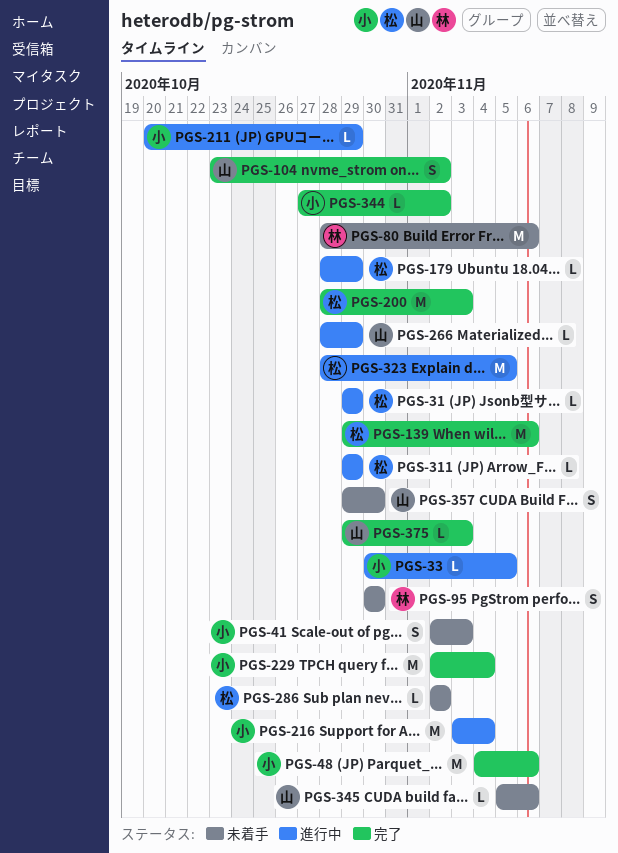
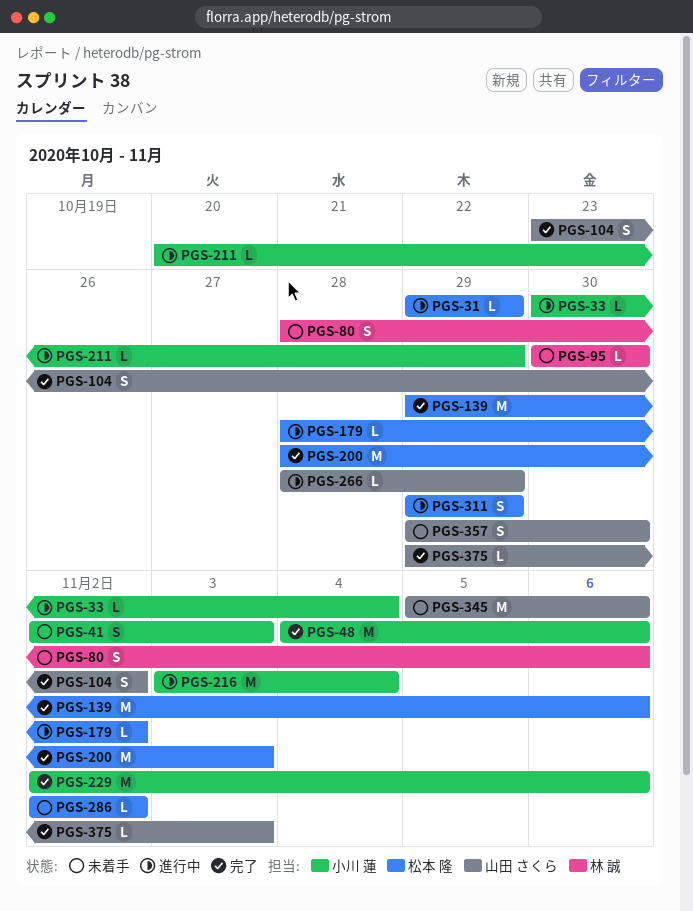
PGS-33, due: Nov 5 -> Nov 4
PGS-80, estimate: M -> S
PGS-95, estimate: S -> L
PGS-179, due: Oct 29 -> Nov 2
PGS-229, due: Nov 4 -> Nov 6
PGS-311, estimate: L -> S
PGS-323: present -> none
PGS-344: present -> none
PGS-345, estimate: L -> M

